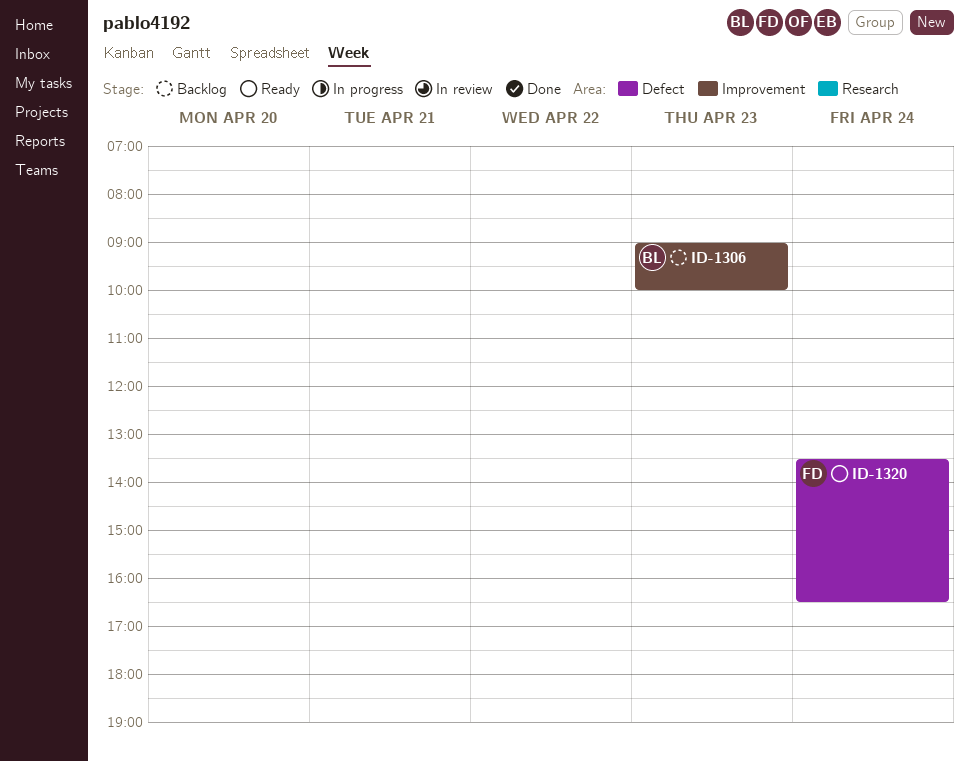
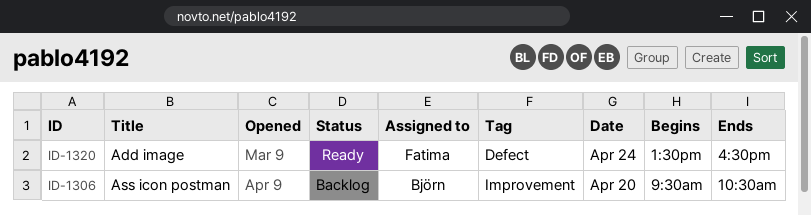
ID-1306, day: Apr 23 -> Apr 20
ID-1306, begins: 09:00 -> 09:30
ID-1306, ends: 10:00 -> 10:30

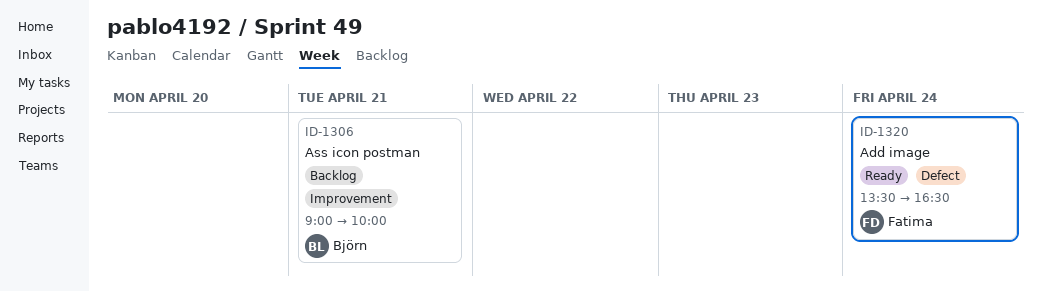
ID-1306, day: Apr 20 -> Apr 21
ID-1306, begins: 09:30 -> 09:00
ID-1306, ends: 10:30 -> 10:00

